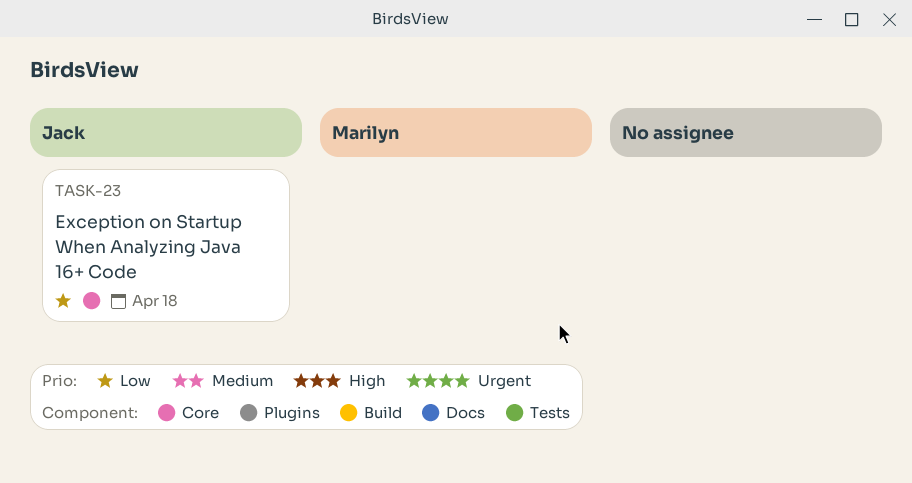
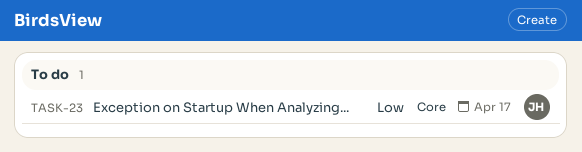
TASK-23, due: Apr 18 -> Apr 17

